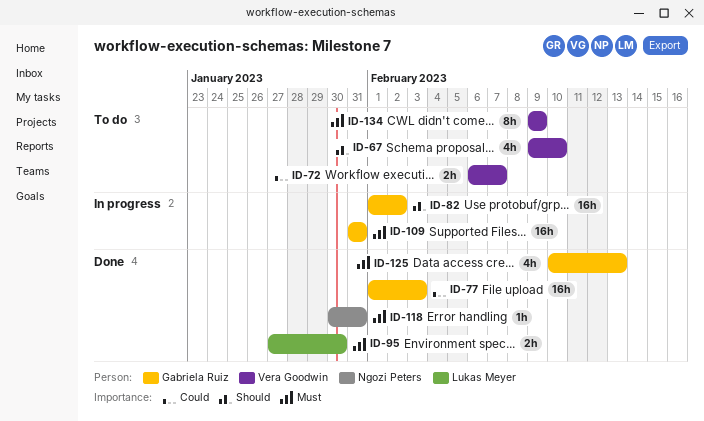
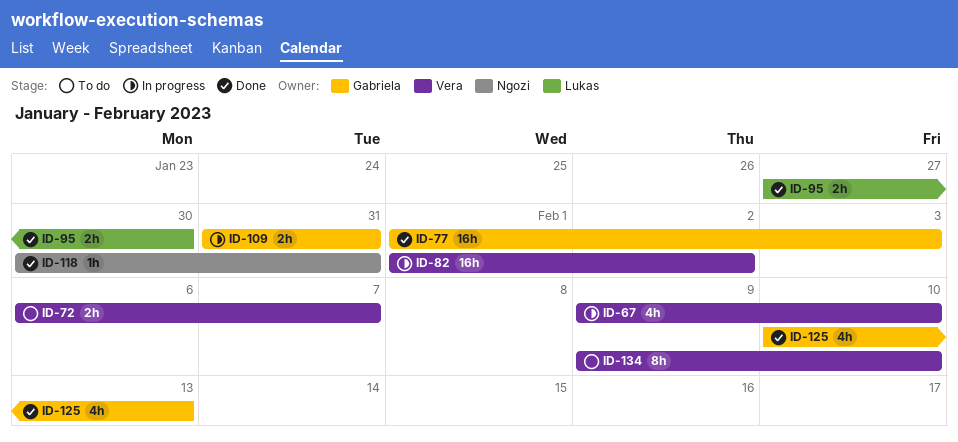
ID-67, status: To do -> In progress
ID-82, owner: Gabriela Ruiz -> Vera Goodwin
ID-109, estimate: 16h -> 2h
ID-134, due: Feb 9 -> Feb 10

